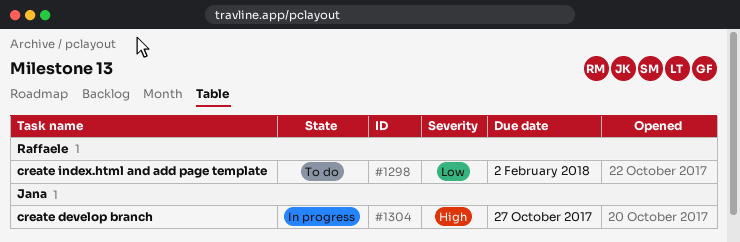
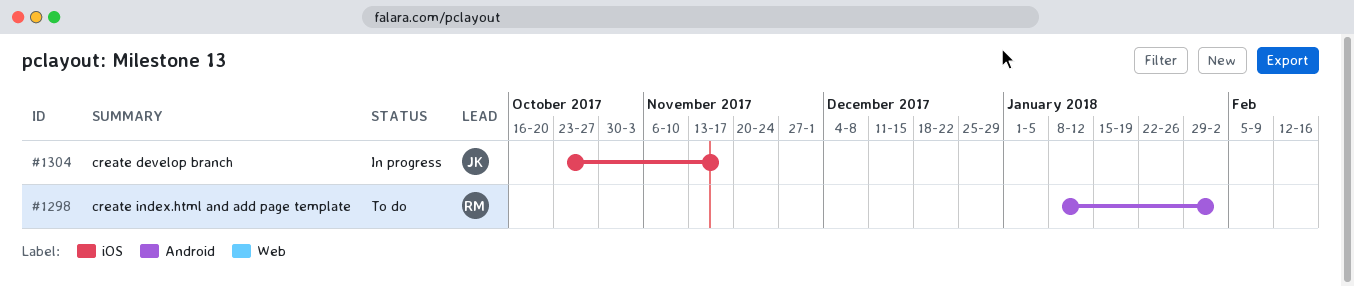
#1304, due: Oct 27 -> Nov 17

